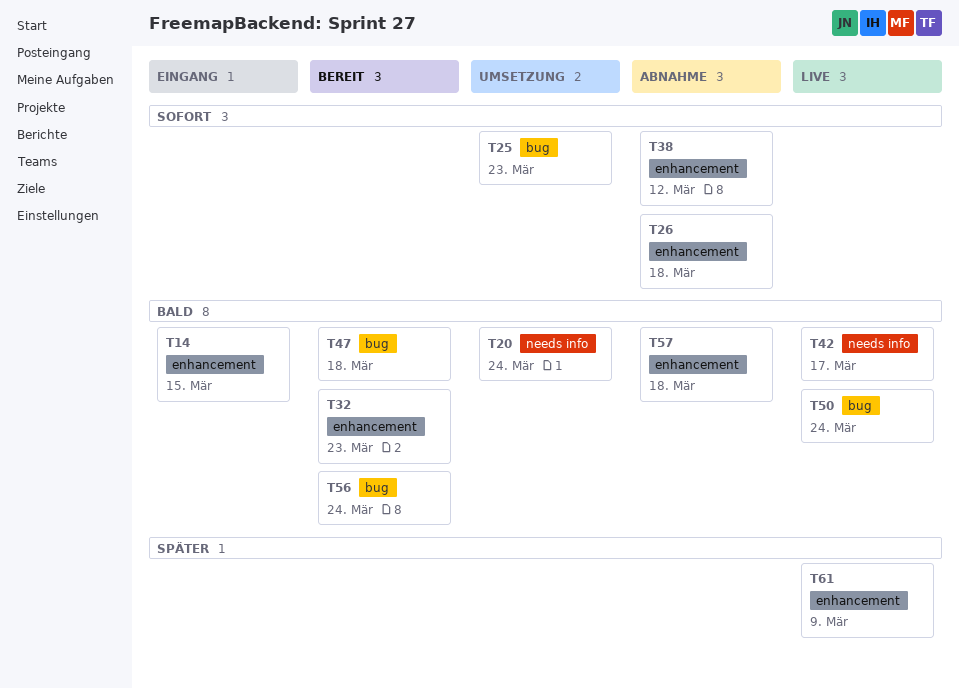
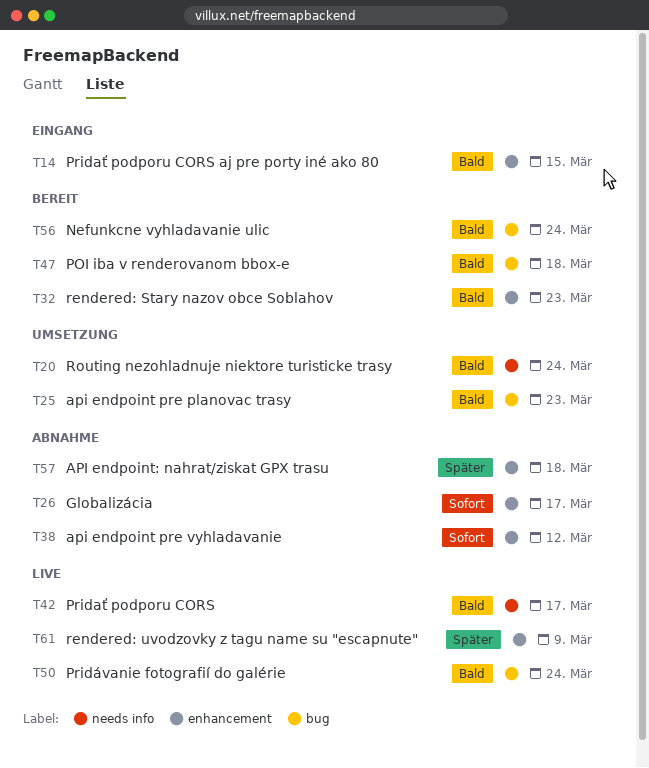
T25, priority: Sofort -> Bald
T26, due: Mar 18 -> Mar 17
T57, priority: Bald -> Später

